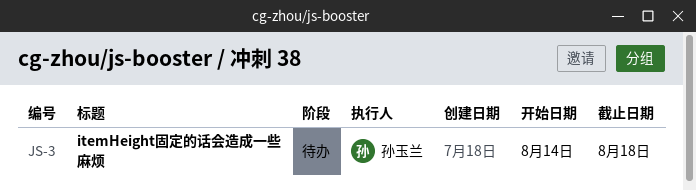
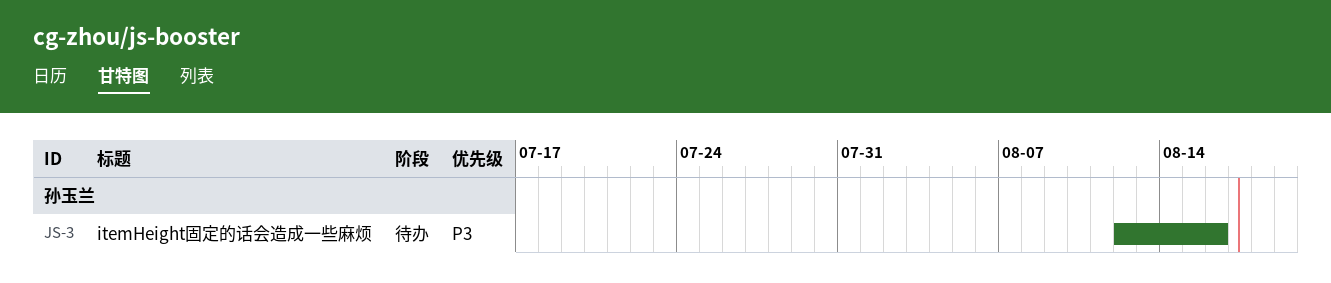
JS-3, start: Aug 14 -> Aug 12
JS-3, due: Aug 18 -> Aug 16

